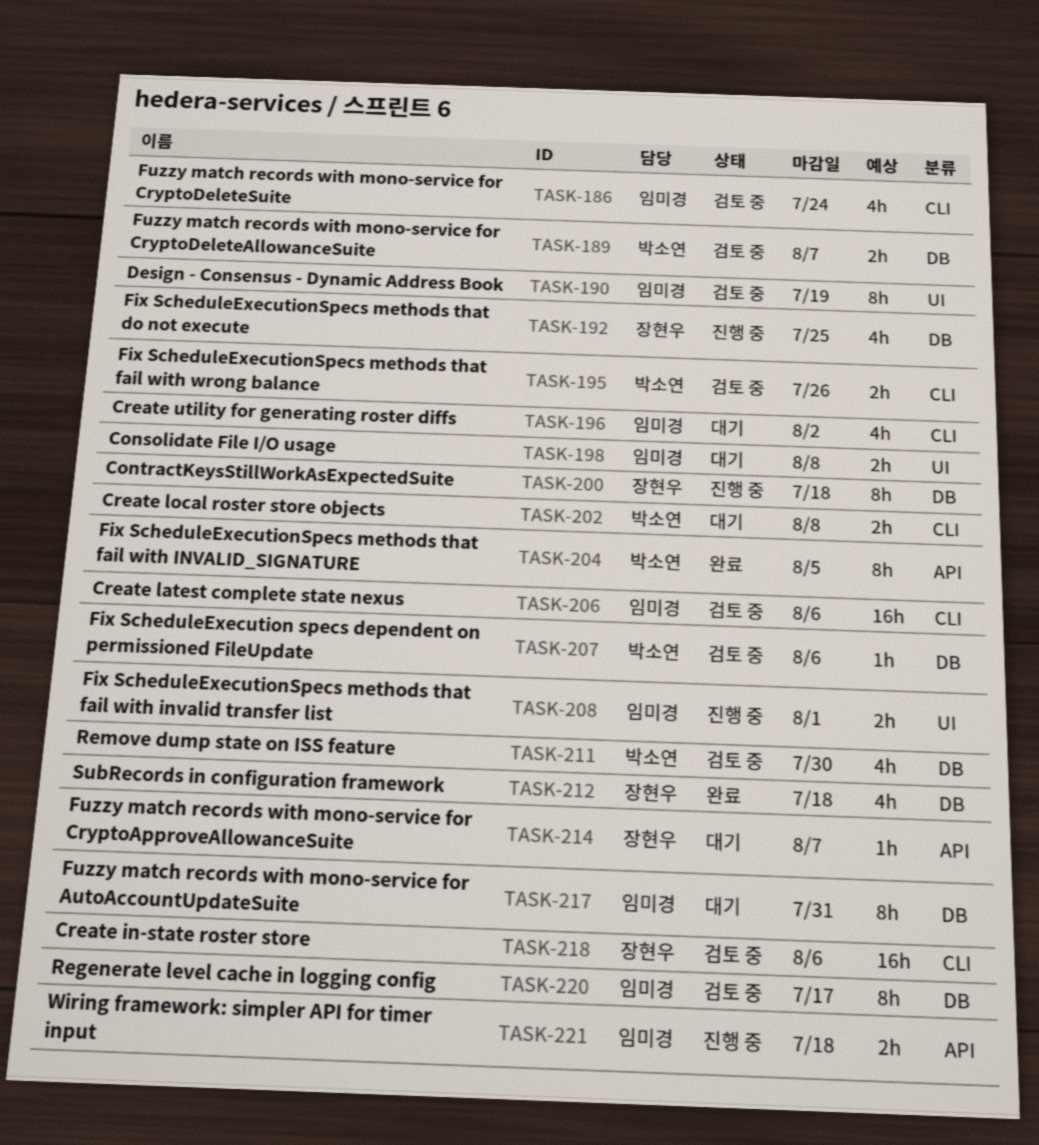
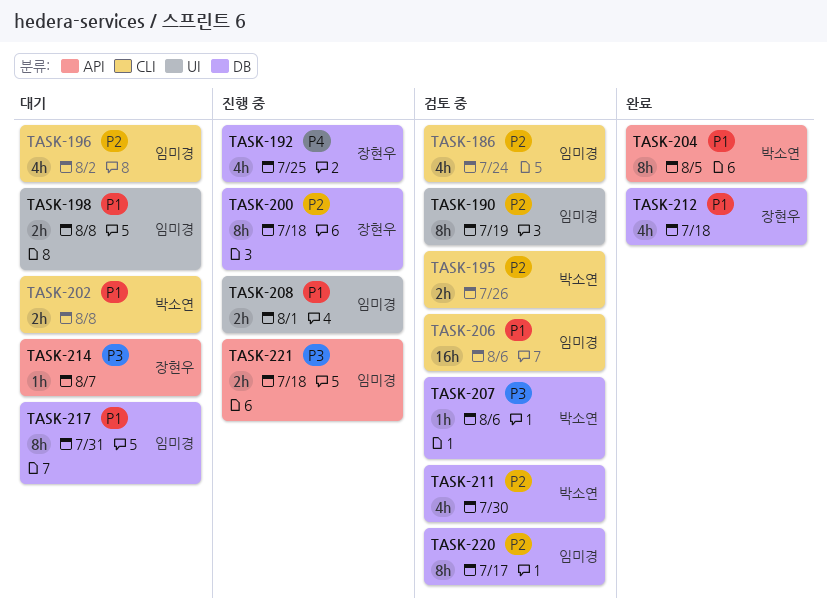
TASK-189: present -> none
TASK-218: present -> none

